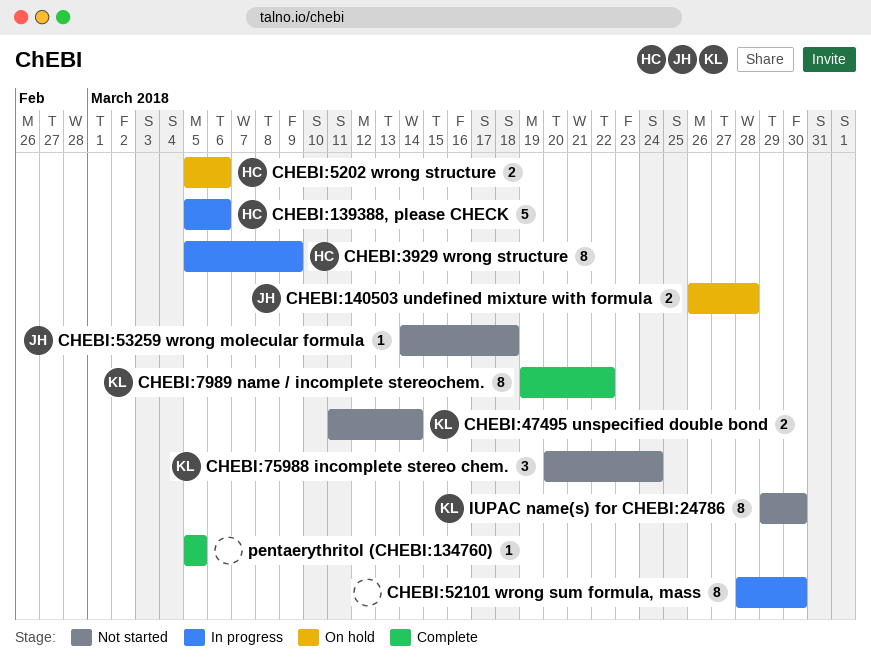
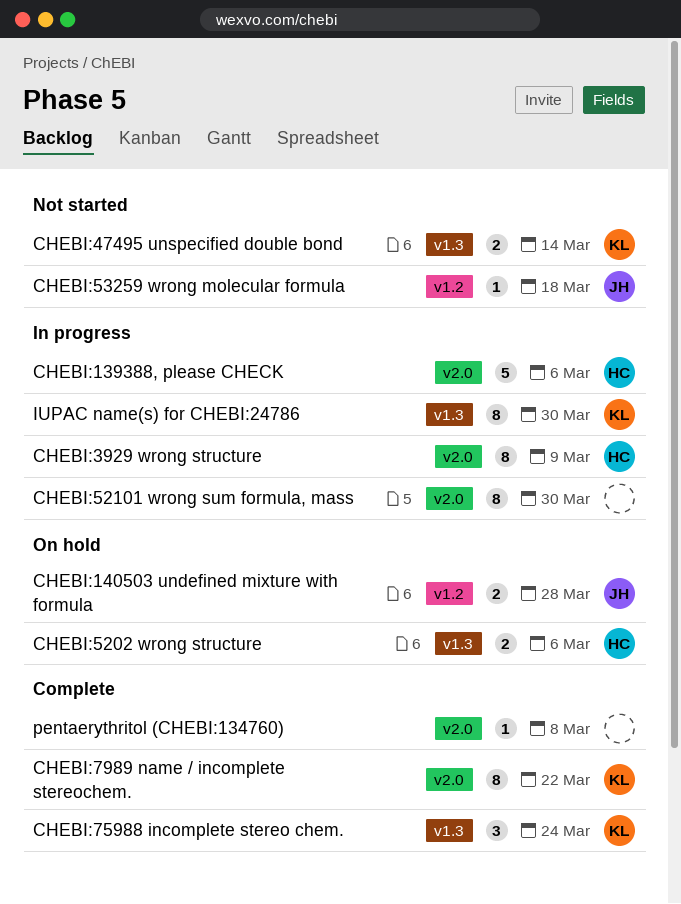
CHEBI:75988 incomplete stereo chem., status: Not started -> Complete
IUPAC name(s) for CHEBI:24786, status: Not started -> In progress
pentaerythritol (CHEBI:134760), due: Mar 5 -> Mar 8

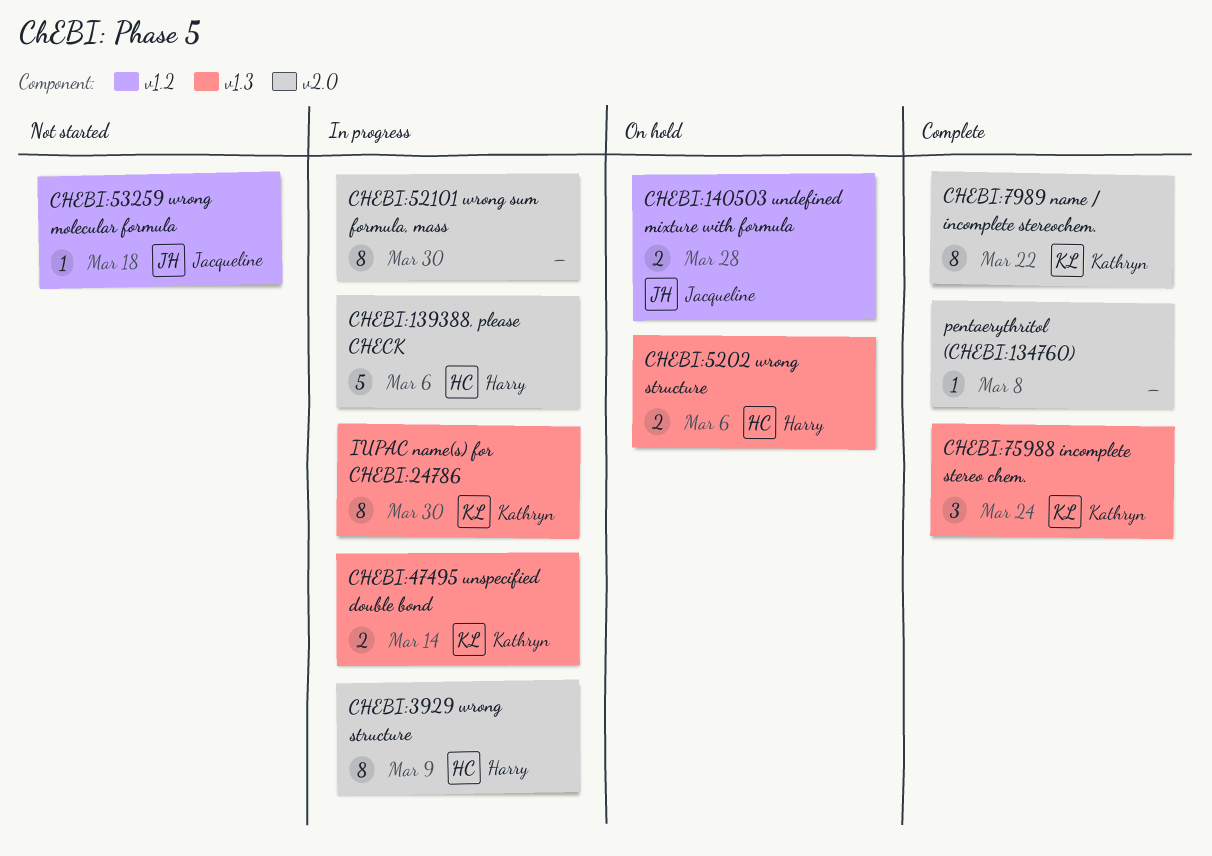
CHEBI:47495 unspecified double bond, status: Not started -> In progress

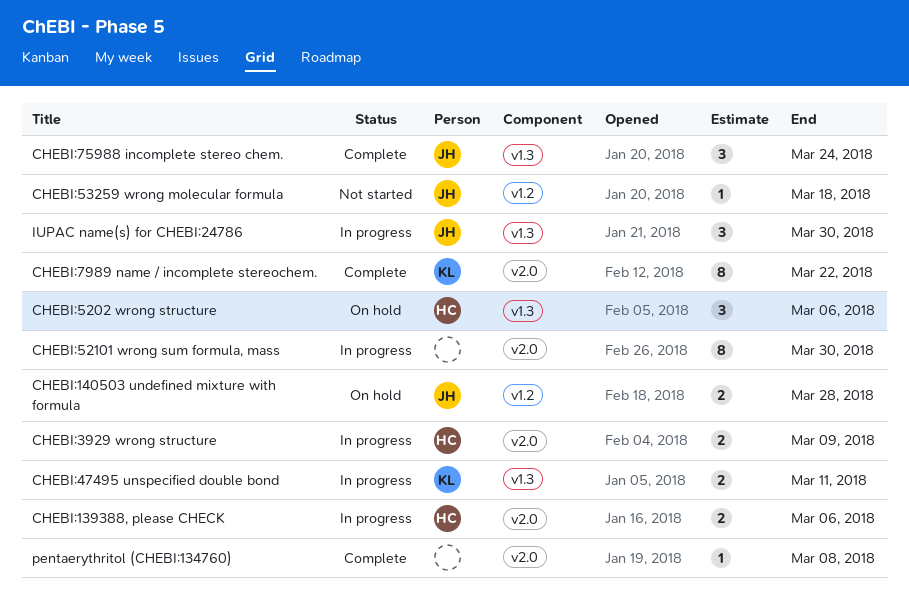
CHEBI:139388, please CHECK, estimate: 5 -> 2
CHEBI:3929 wrong structure, estimate: 8 -> 2
CHEBI:47495 unspecified double bond, due: Mar 14 -> Mar 11
CHEBI:5202 wrong structure, estimate: 2 -> 3
CHEBI:75988 incomplete stereo chem., owner: Kathryn -> Jacqueline
IUPAC name(s) for CHEBI:24786, owner: Kathryn -> Jacqueline
IUPAC name(s) for CHEBI:24786, estimate: 8 -> 3

